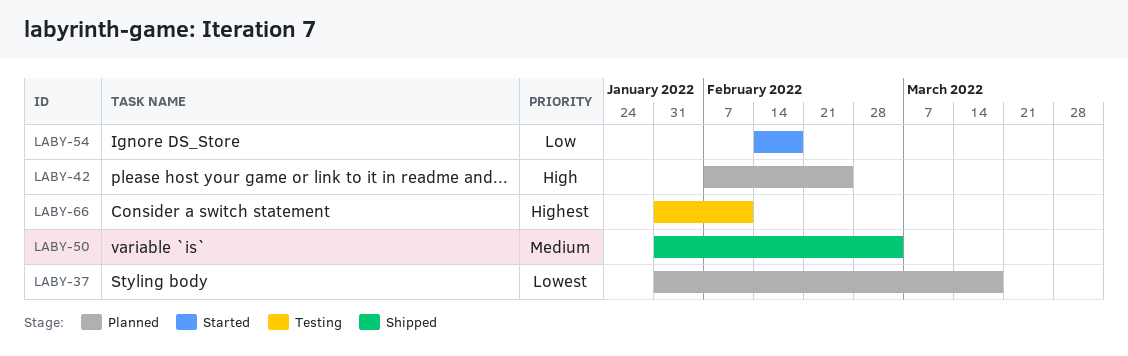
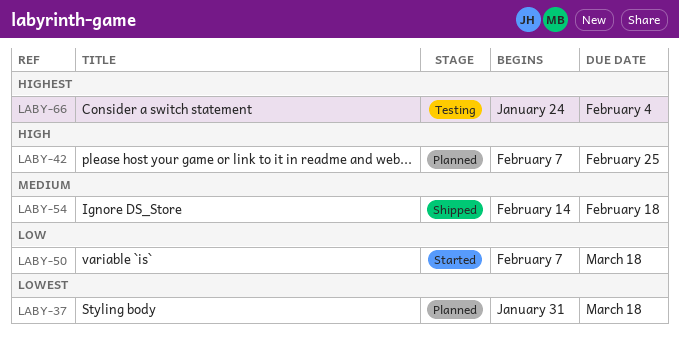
LABY-50, status: Shipped -> Started
LABY-50, priority: Medium -> Low
LABY-50, start: Jan 31 -> Feb 7
LABY-50, due: Mar 4 -> Mar 18
LABY-54, status: Started -> Shipped
LABY-54, priority: Low -> Medium
LABY-66, start: Jan 31 -> Jan 24
LABY-66, due: Feb 11 -> Feb 4

